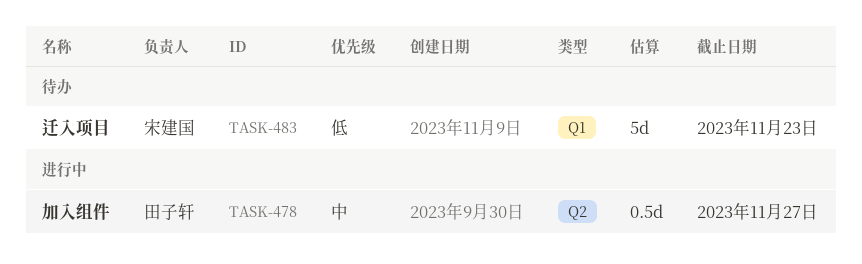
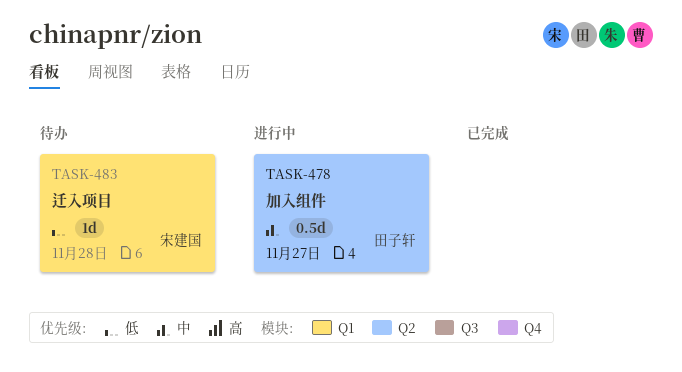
TASK-483, estimate: 5d -> 1d
TASK-483, due: Nov 23 -> Nov 28

